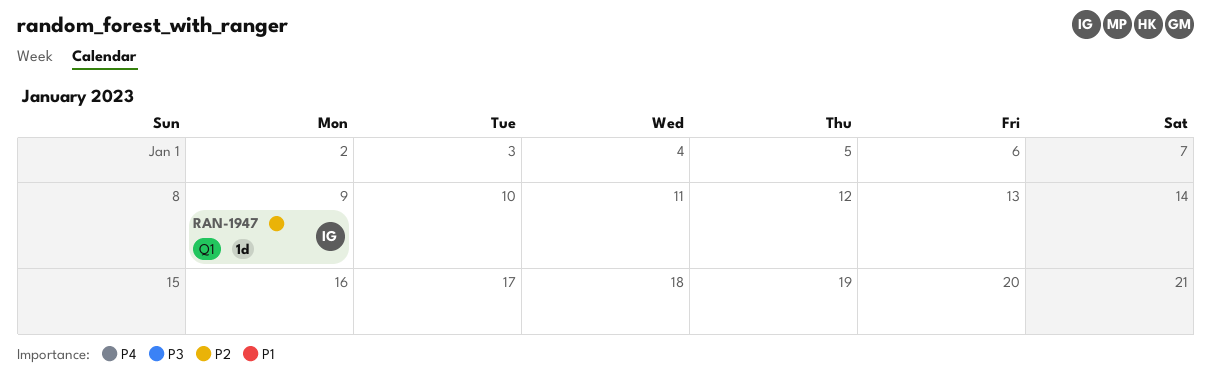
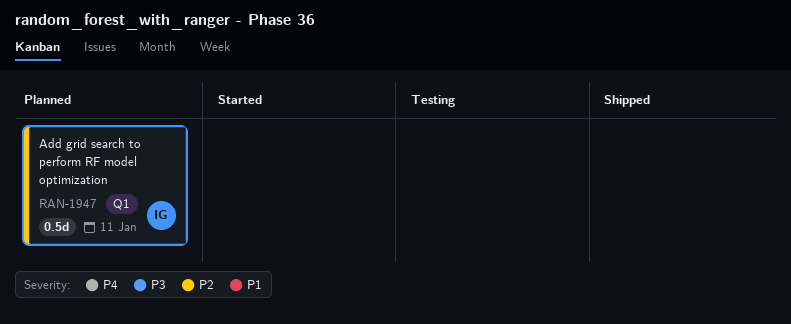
RAN-1947, estimate: 1d -> 0.5d
RAN-1947, due: Jan 9 -> Jan 11

